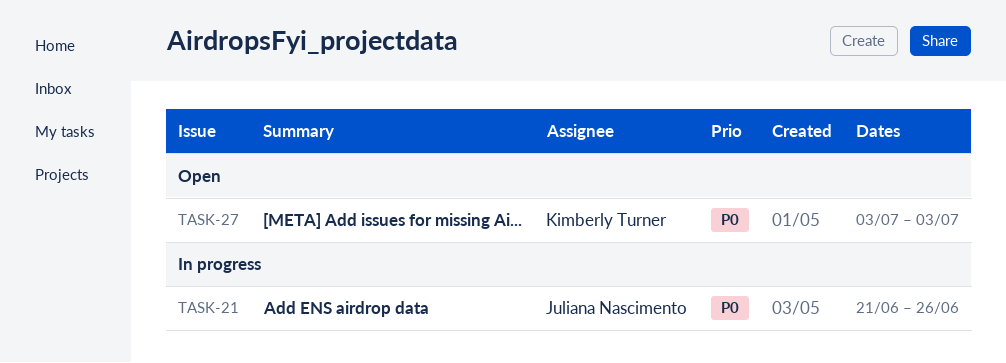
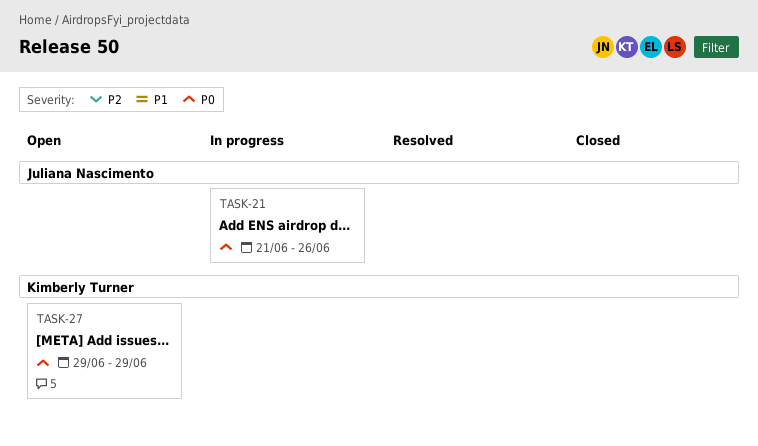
TASK-27, start: Jul 3 -> Jun 29
TASK-27, due: Jul 3 -> Jun 29

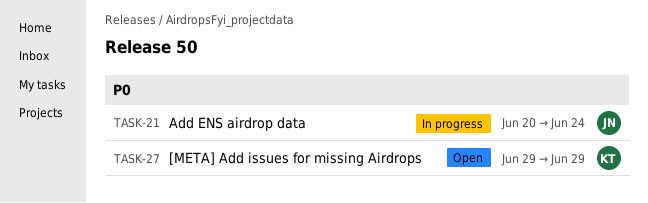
TASK-21, start: Jun 21 -> Jun 20
TASK-21, due: Jun 26 -> Jun 24

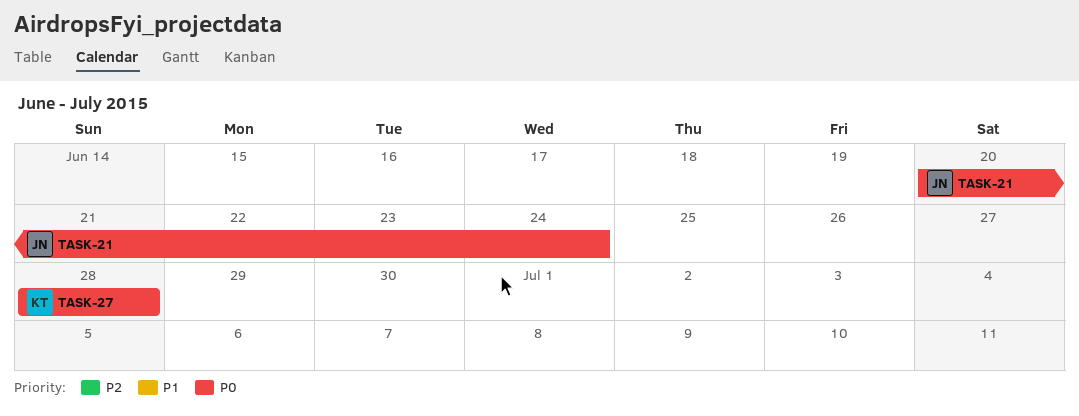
TASK-27, start: Jun 29 -> Jun 28
TASK-27, due: Jun 29 -> Jun 28

